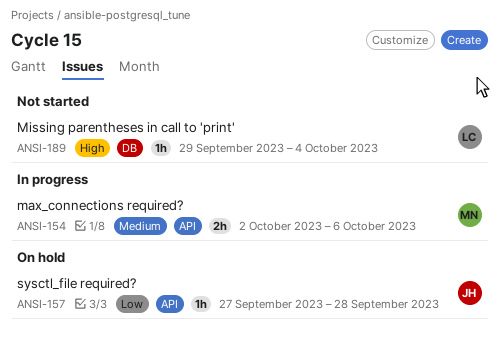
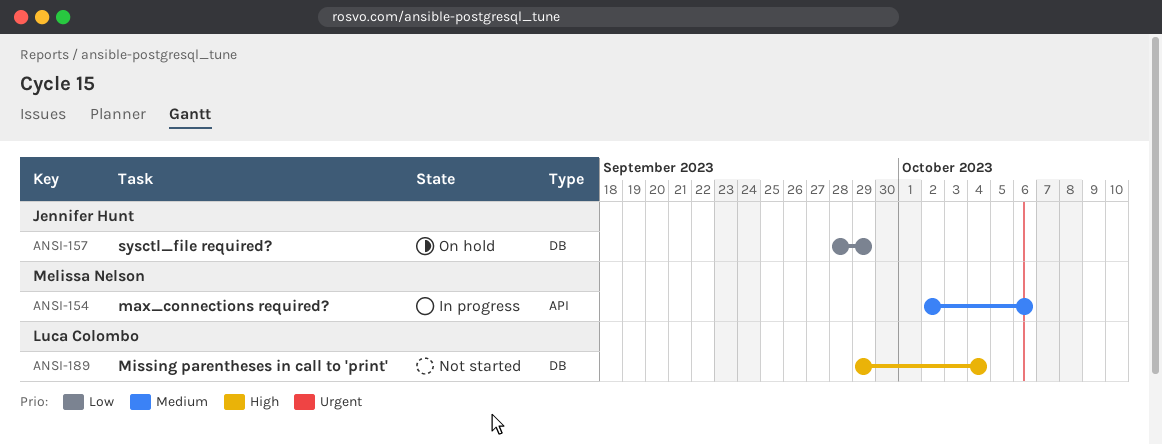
ANSI-157, label: API -> DB
ANSI-157, start: Sep 27 -> Sep 28
ANSI-157, due: Sep 28 -> Sep 29

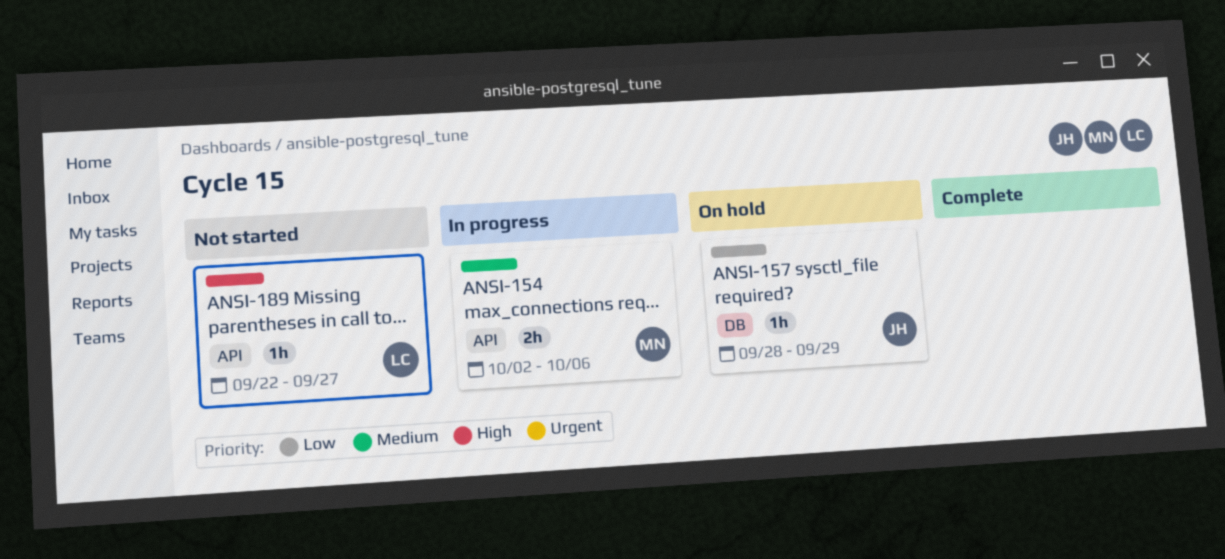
ANSI-189, label: DB -> API
ANSI-189, start: Sep 29 -> Sep 22
ANSI-189, due: Oct 4 -> Sep 27

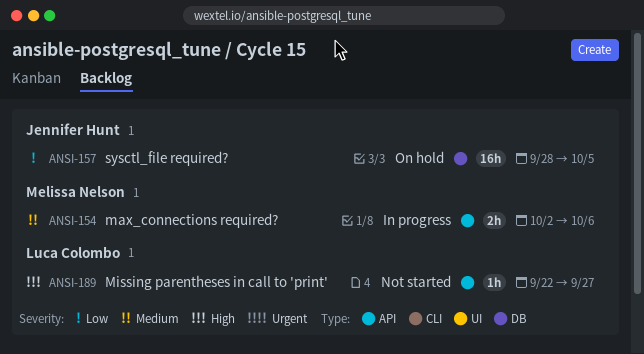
ANSI-157, estimate: 1h -> 16h
ANSI-157, due: Sep 29 -> Oct 5

